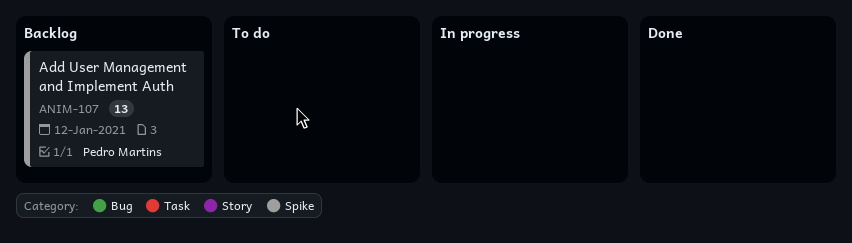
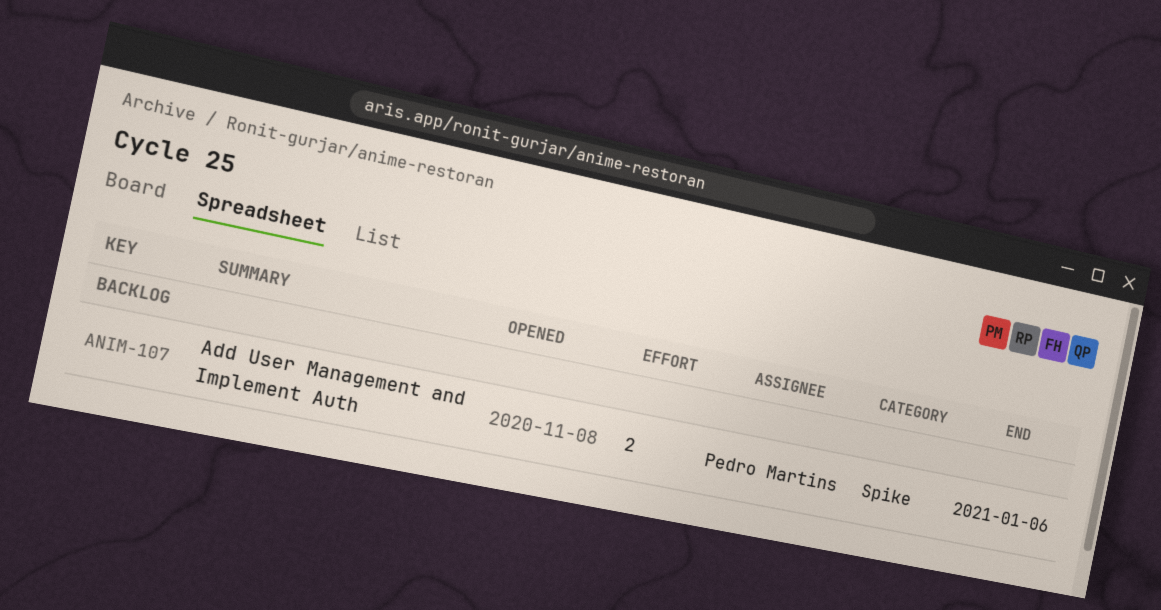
ANIM-107, estimate: 13 -> 2
ANIM-107, due: Jan 12 -> Jan 6

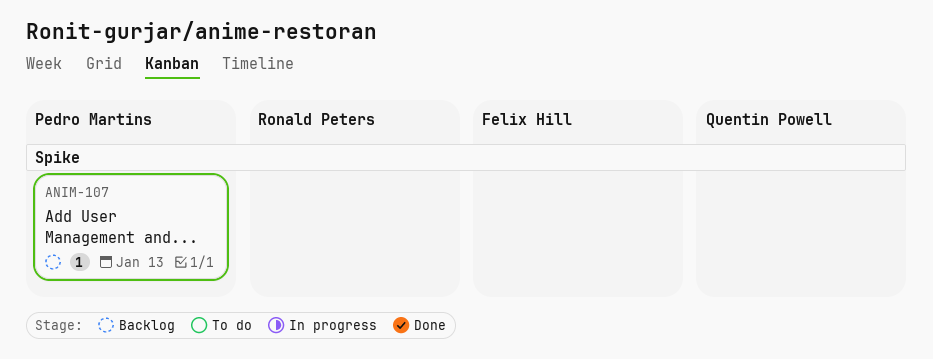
ANIM-107, estimate: 2 -> 1
ANIM-107, due: Jan 6 -> Jan 13

